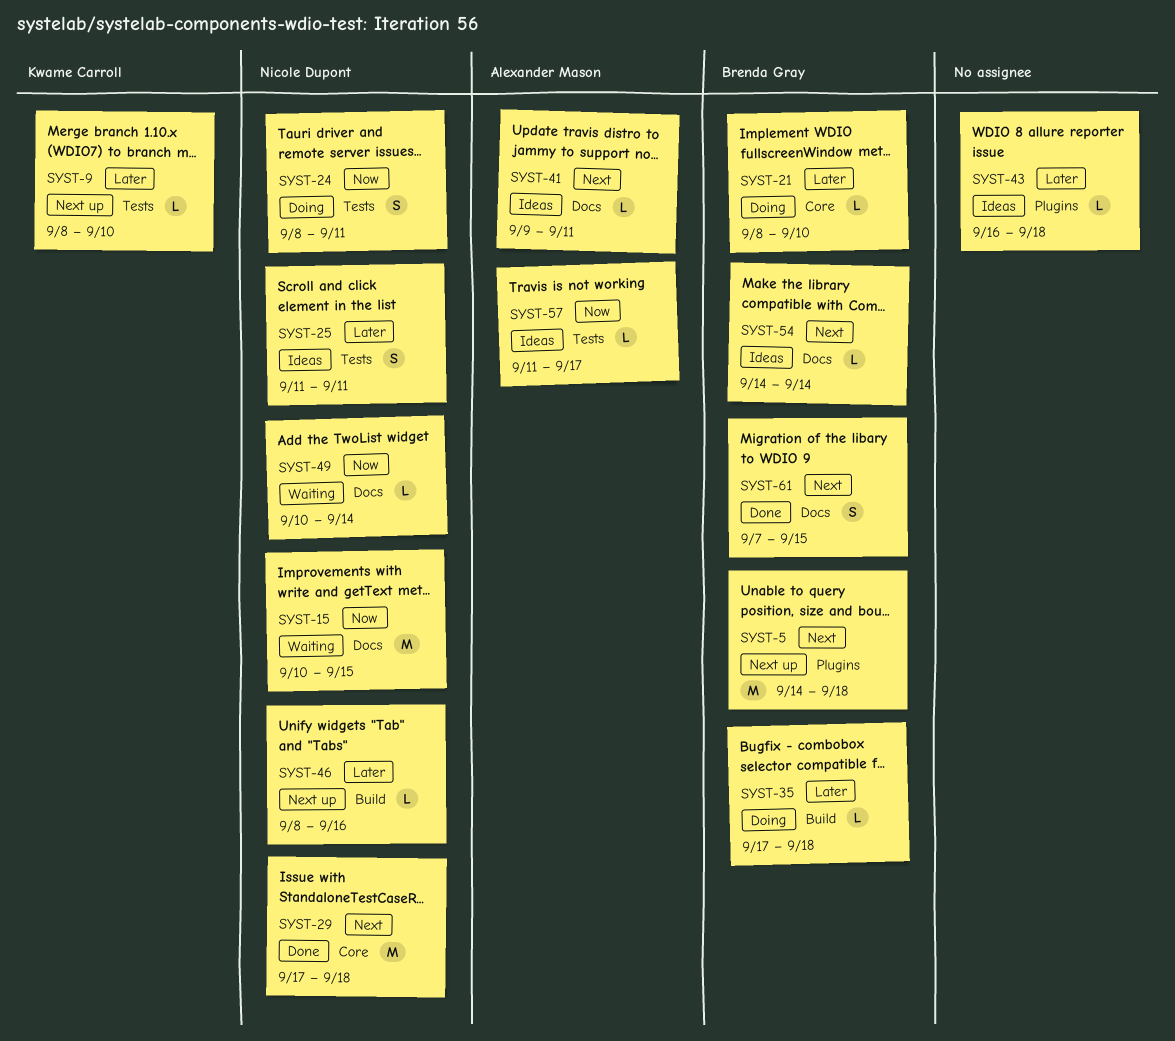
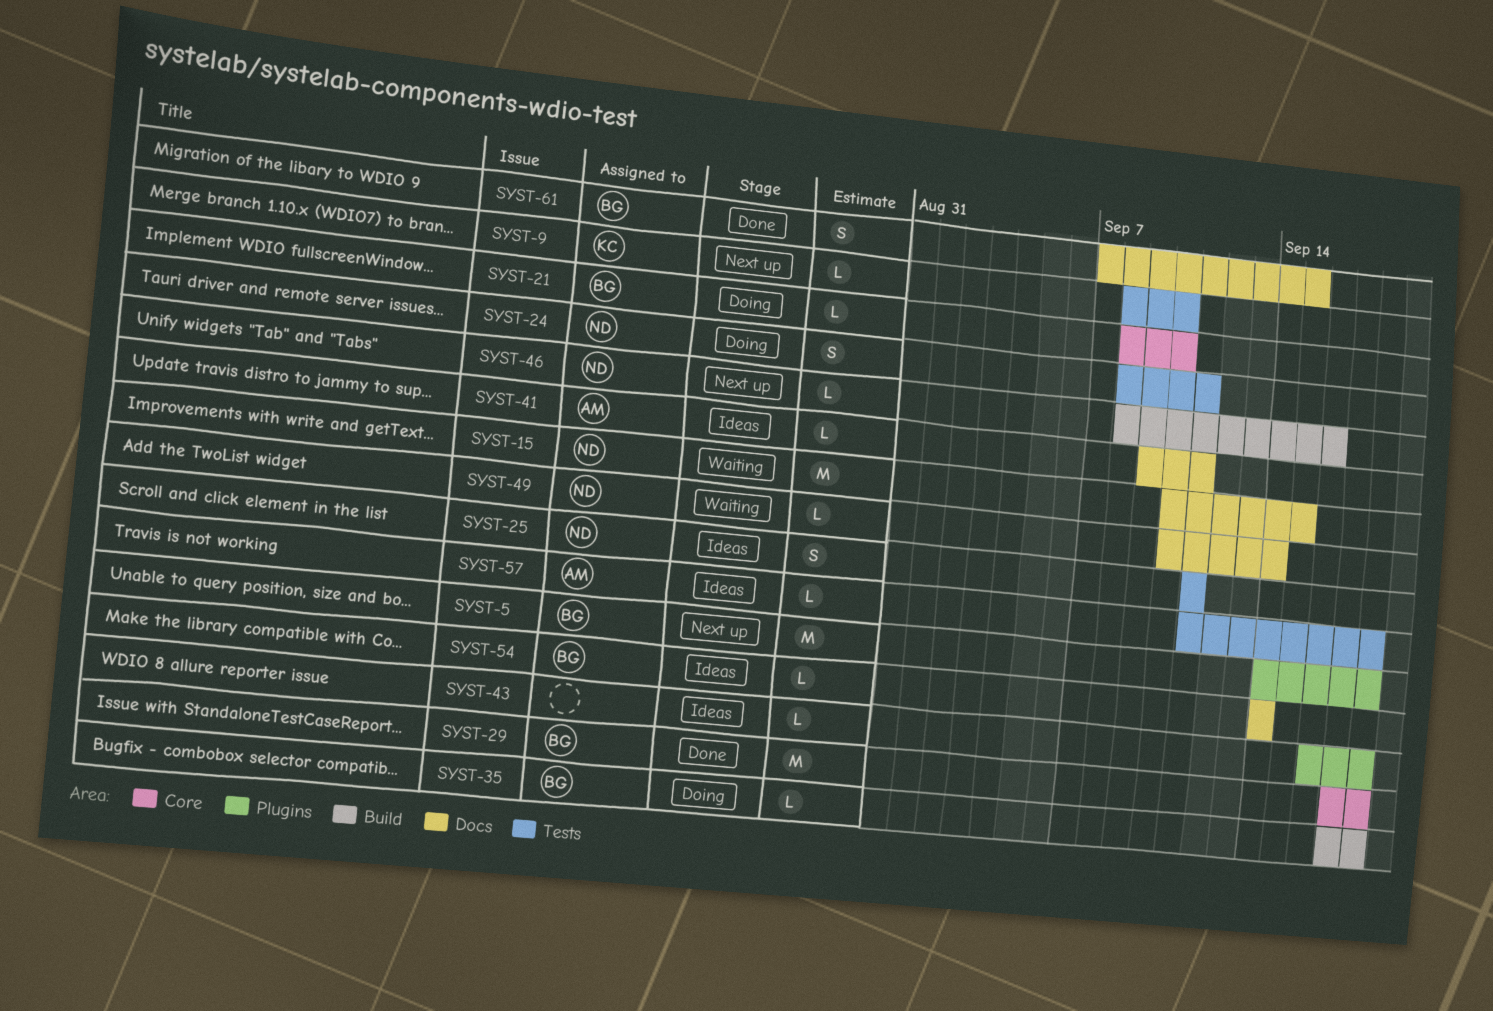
SYST-29, owner: Nicole Dupont -> Brenda Gray
SYST-57, due: Sep 17 -> Sep 18

